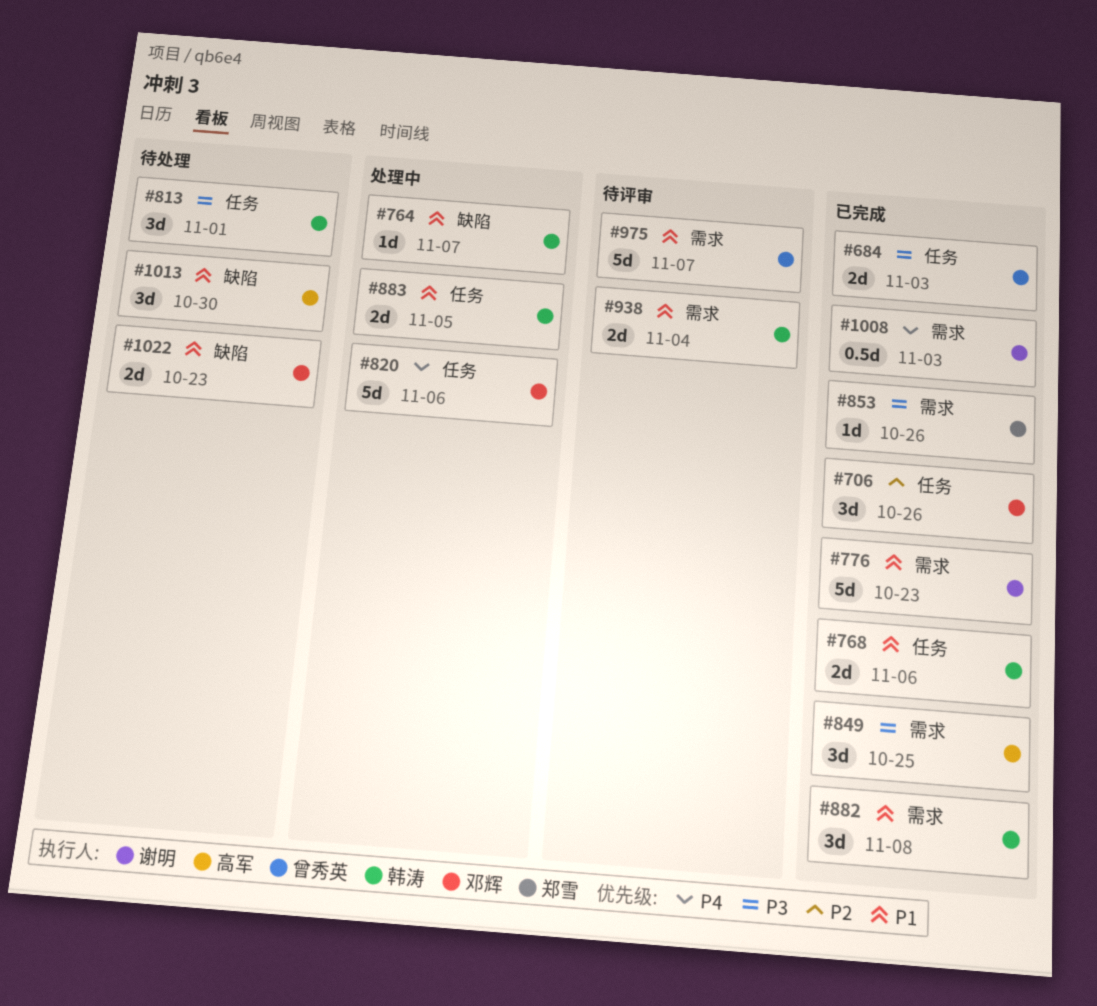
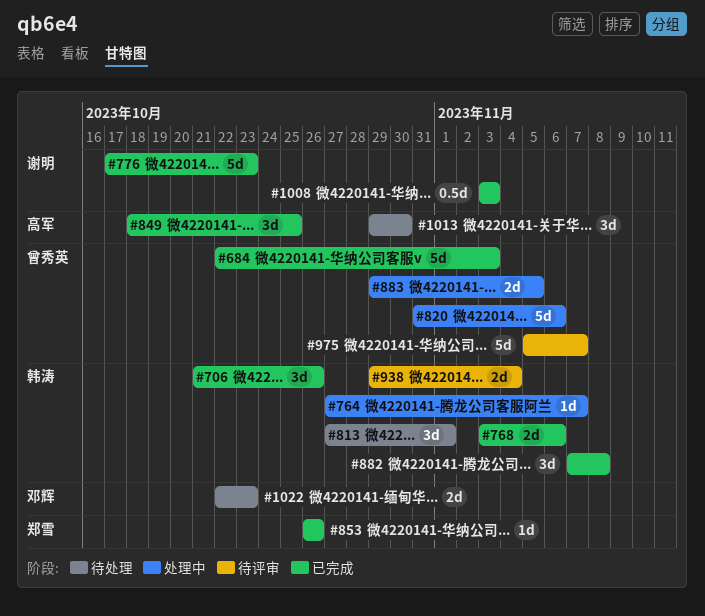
#684, estimate: 2d -> 5d
#706, owner: 邓辉 -> 韩涛
#820, owner: 邓辉 -> 曾秀英
#883, owner: 韩涛 -> 曾秀英

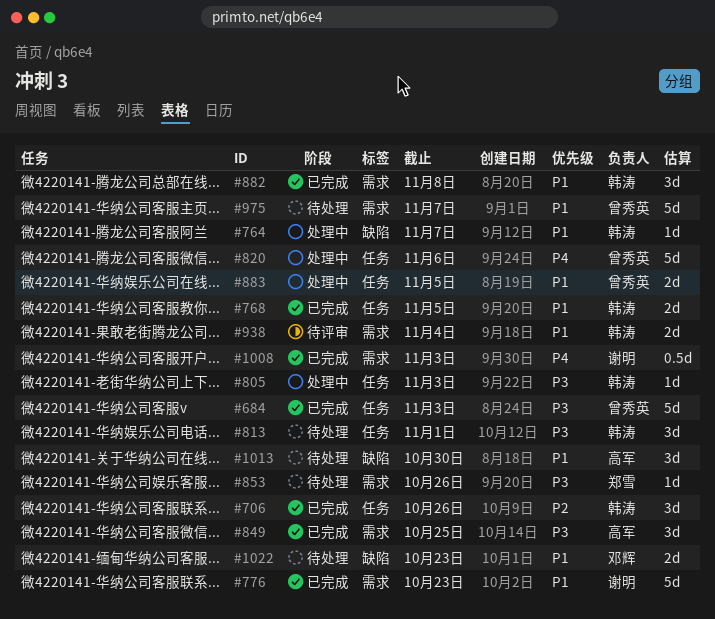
#768, due: Nov 6 -> Nov 5
#805: none -> present
#853, status: 已完成 -> 待处理
#975, status: 待评审 -> 待处理

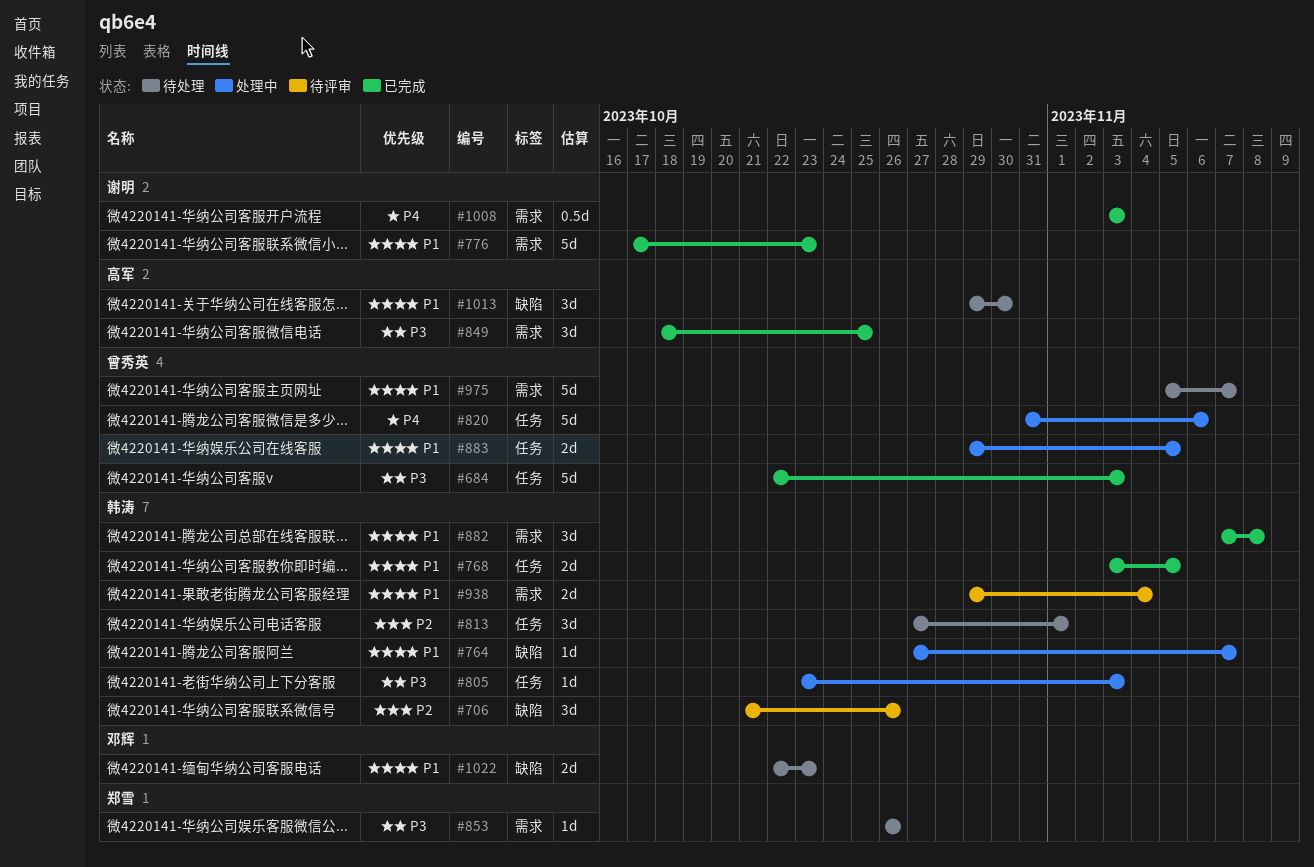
#706, status: 已完成 -> 待评审
#706, label: 任务 -> 缺陷
#813, priority: P3 -> P2

